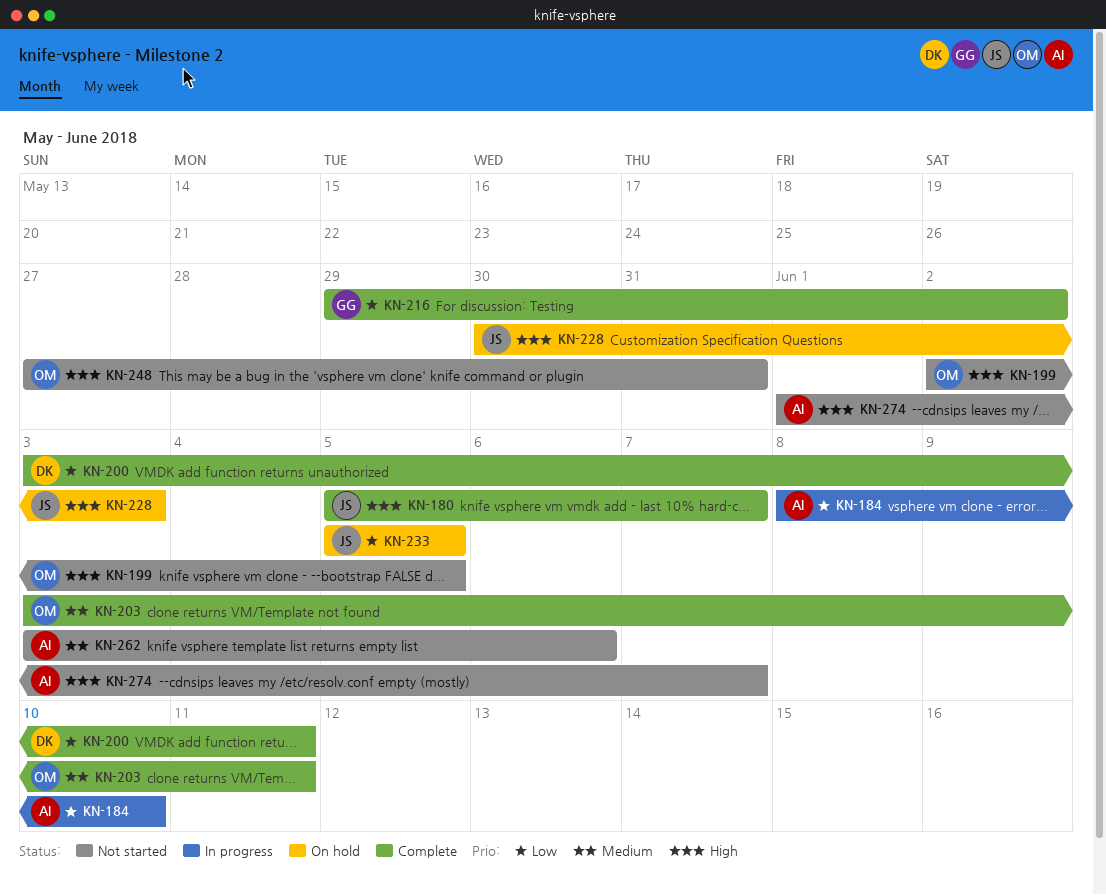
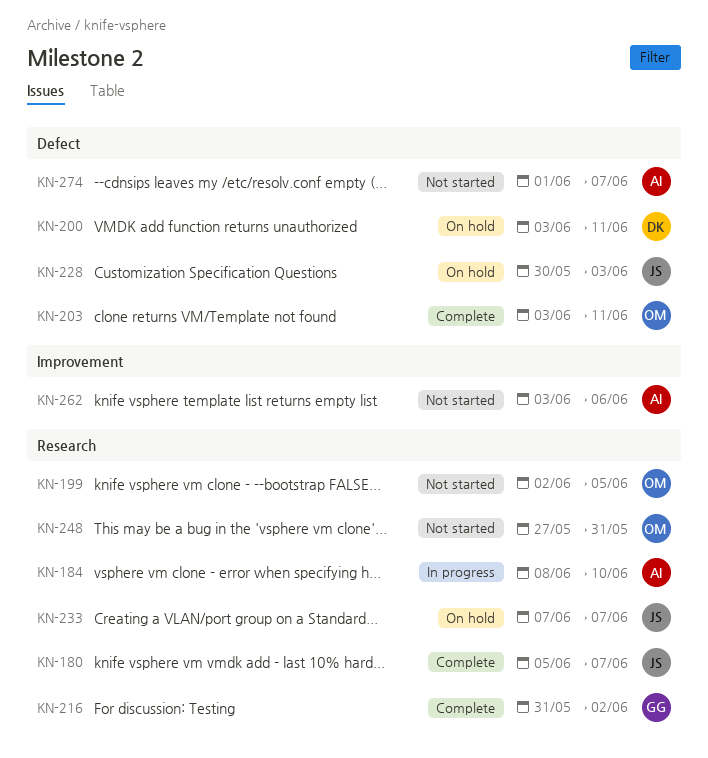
KN-200, status: Complete -> On hold
KN-216, start: May 29 -> May 31
KN-233, start: Jun 5 -> Jun 7
KN-233, due: Jun 5 -> Jun 7

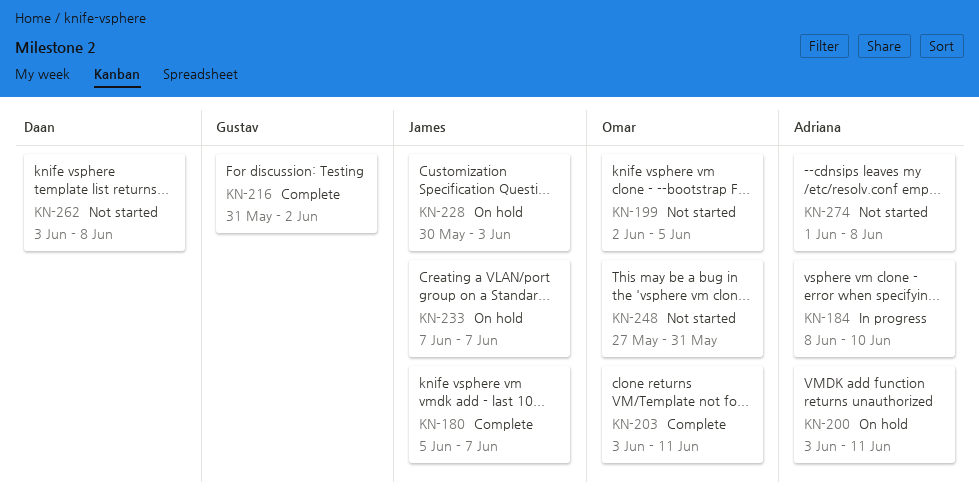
KN-200, owner: Daan -> Adriana
KN-262, owner: Adriana -> Daan
KN-262, due: Jun 6 -> Jun 8
KN-274, due: Jun 7 -> Jun 8

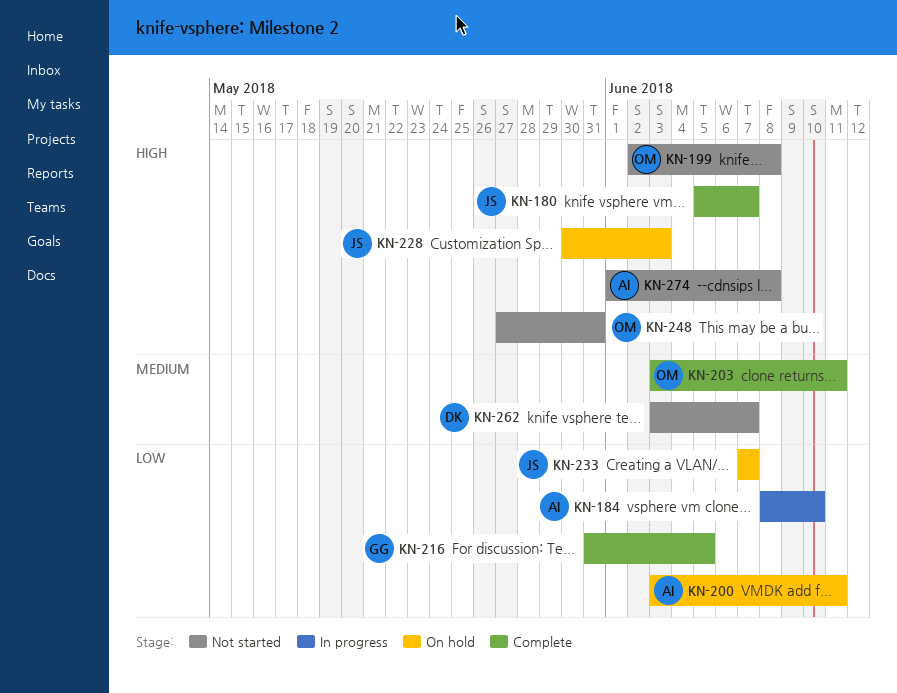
KN-199, due: Jun 5 -> Jun 8
KN-216, due: Jun 2 -> Jun 5
KN-262, due: Jun 8 -> Jun 7

